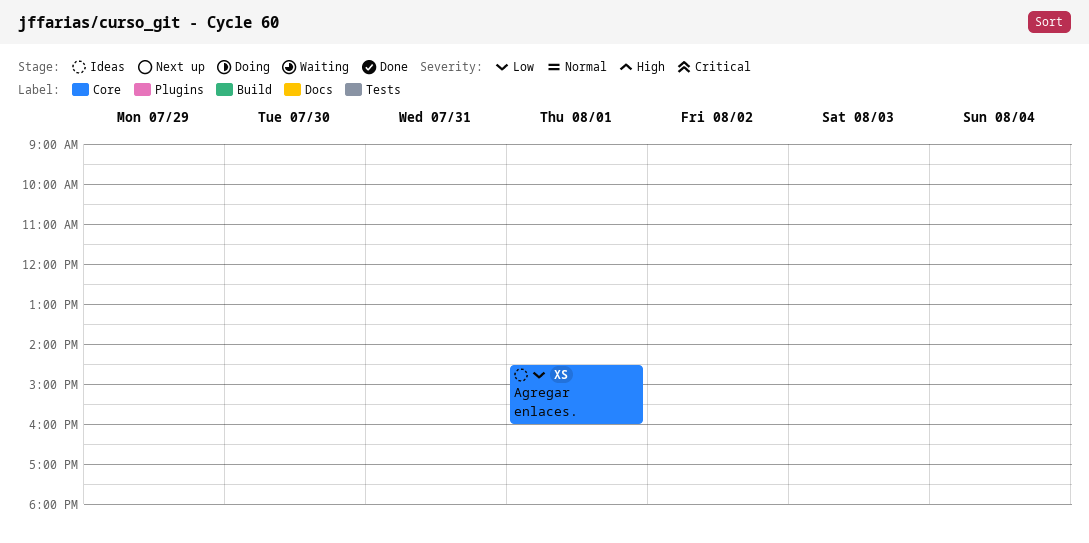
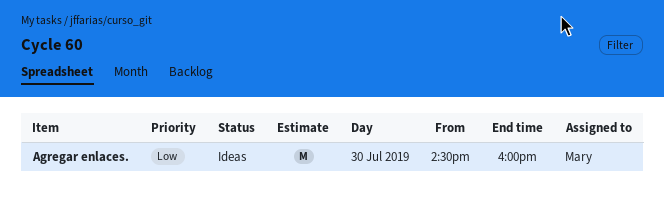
Agregar enlaces., estimate: XS -> M
Agregar enlaces., day: Aug 1 -> Jul 30

